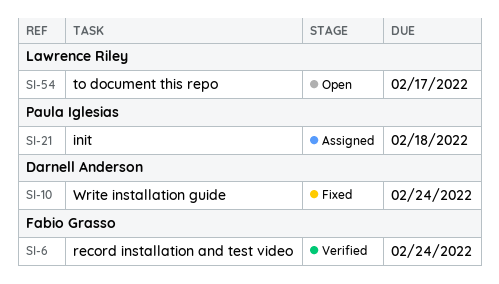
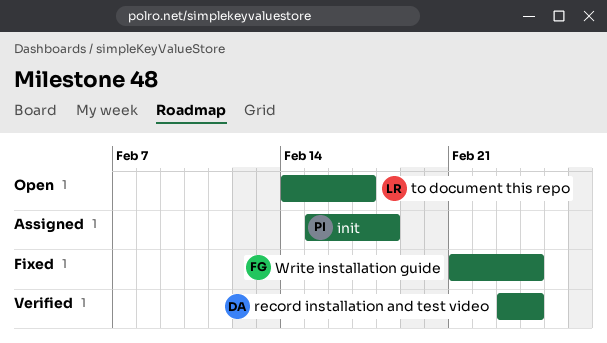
record installation and test video, owner: Fabio Grasso -> Darnell Anderson
Write installation guide, owner: Darnell Anderson -> Fabio Grasso

